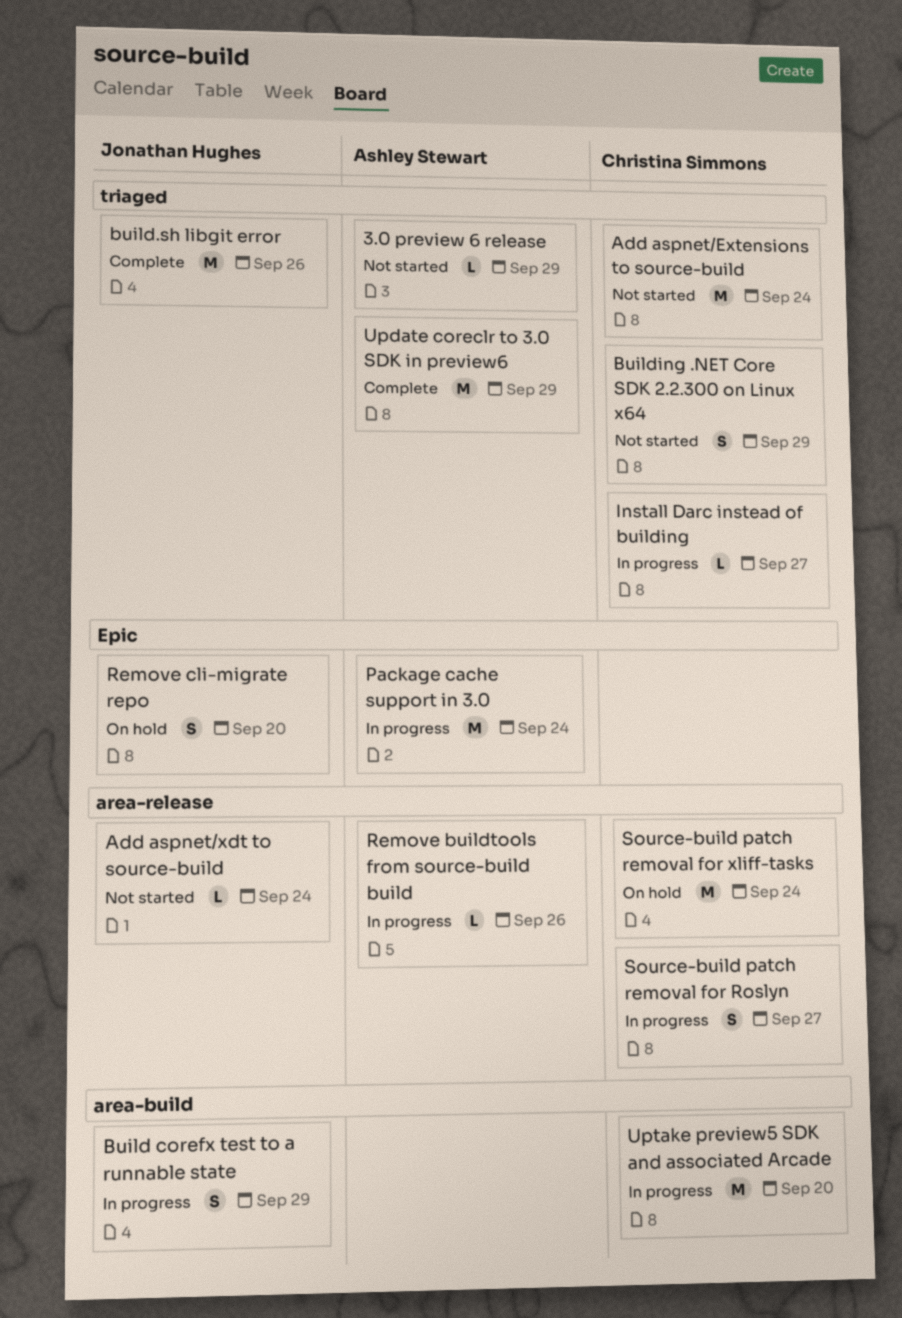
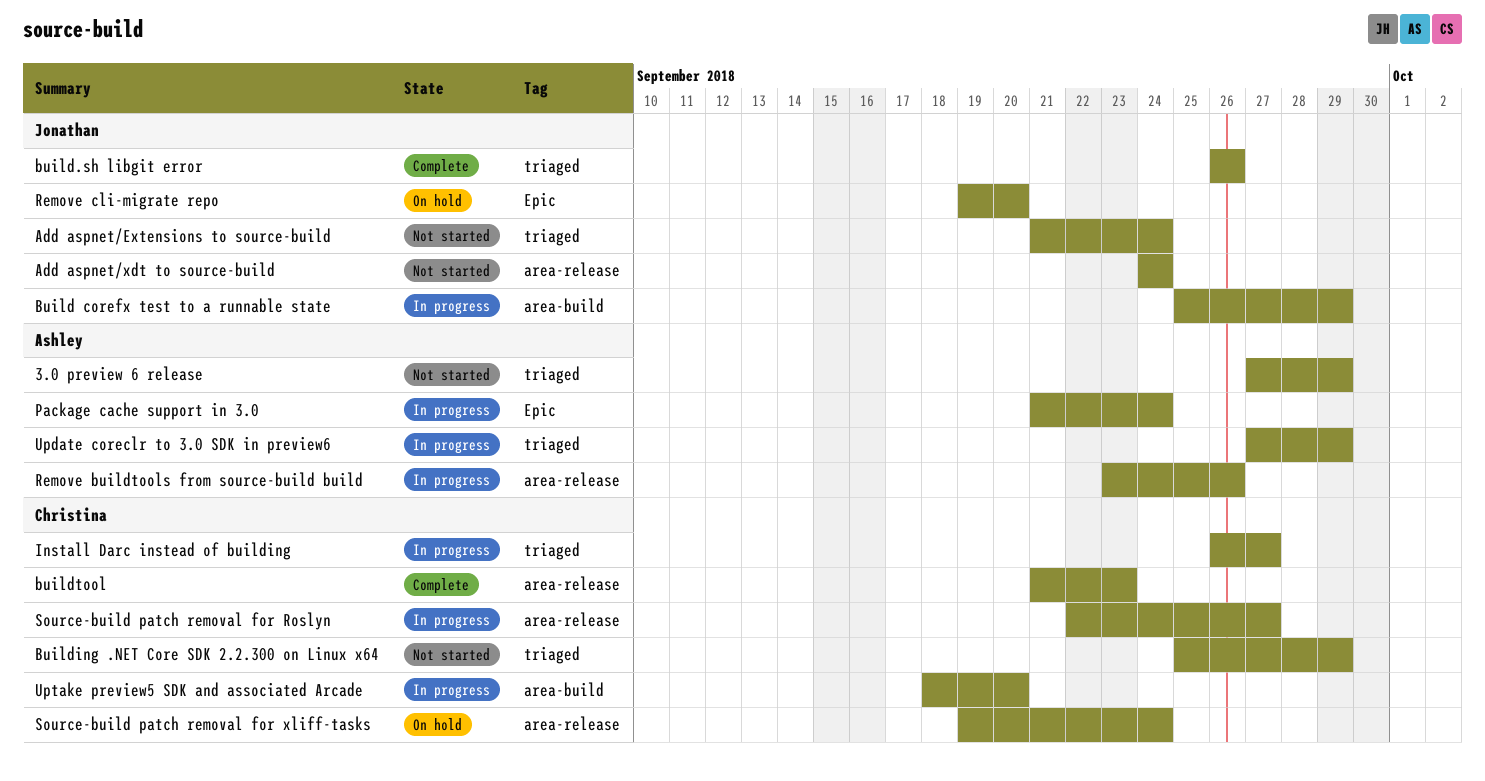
Add aspnet/Extensions to source-build, owner: Christina Simmons -> Jonathan Hughes
buildtool: none -> present
Update coreclr to 3.0 SDK in preview6, status: Complete -> In progress

